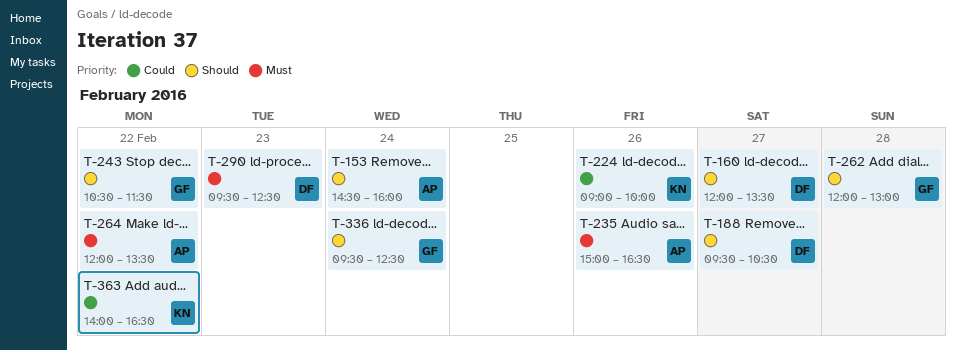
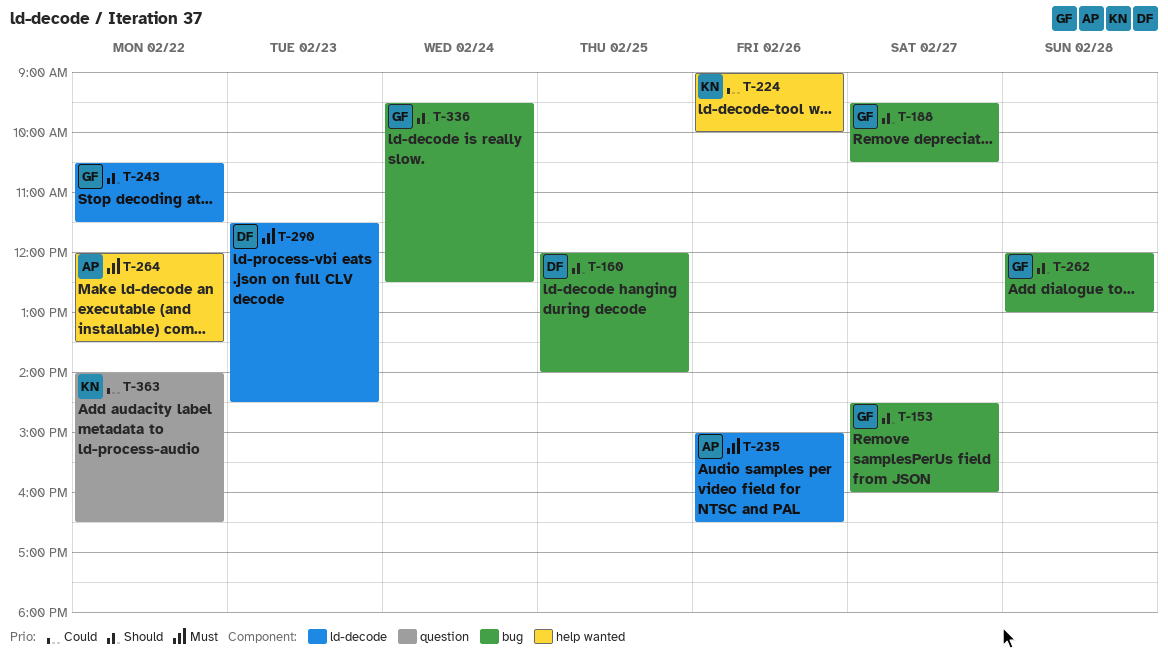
T-153, owner: AP -> GF
T-153, day: Feb 24 -> Feb 27
T-160, day: Feb 27 -> Feb 25
T-160, ends: 13:30 -> 14:00
T-188, owner: DF -> GF
T-290, begins: 09:30 -> 11:30
T-290, ends: 12:30 -> 14:30

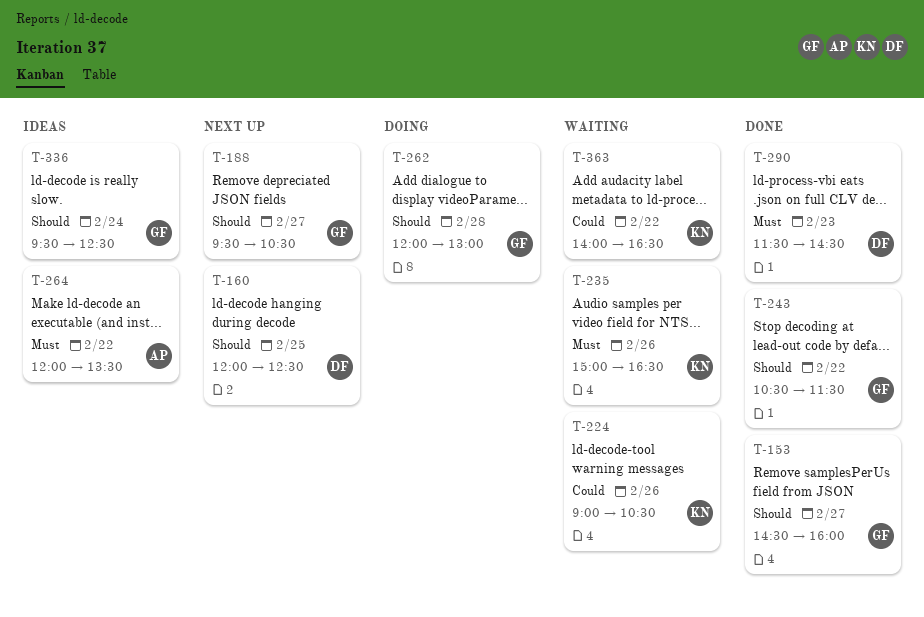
T-160, ends: 14:00 -> 12:30
T-224, ends: 10:00 -> 10:30
T-235, owner: AP -> KN

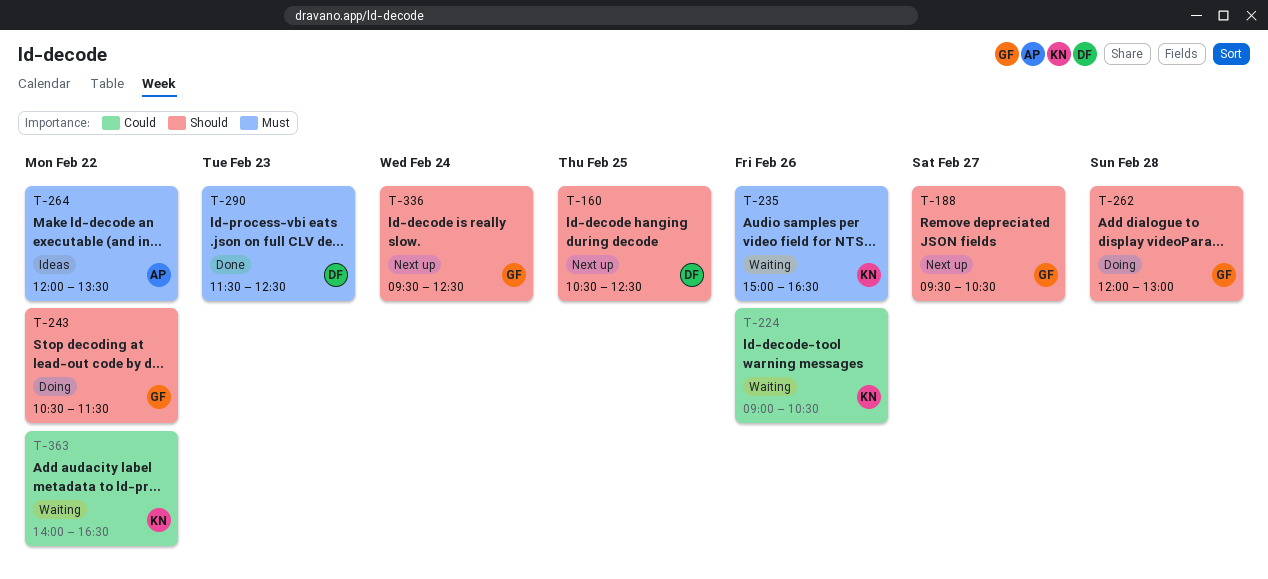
T-153: present -> none
T-160, begins: 12:00 -> 10:30
T-243, status: Done -> Doing
T-290, ends: 14:30 -> 12:30
T-336, status: Ideas -> Next up

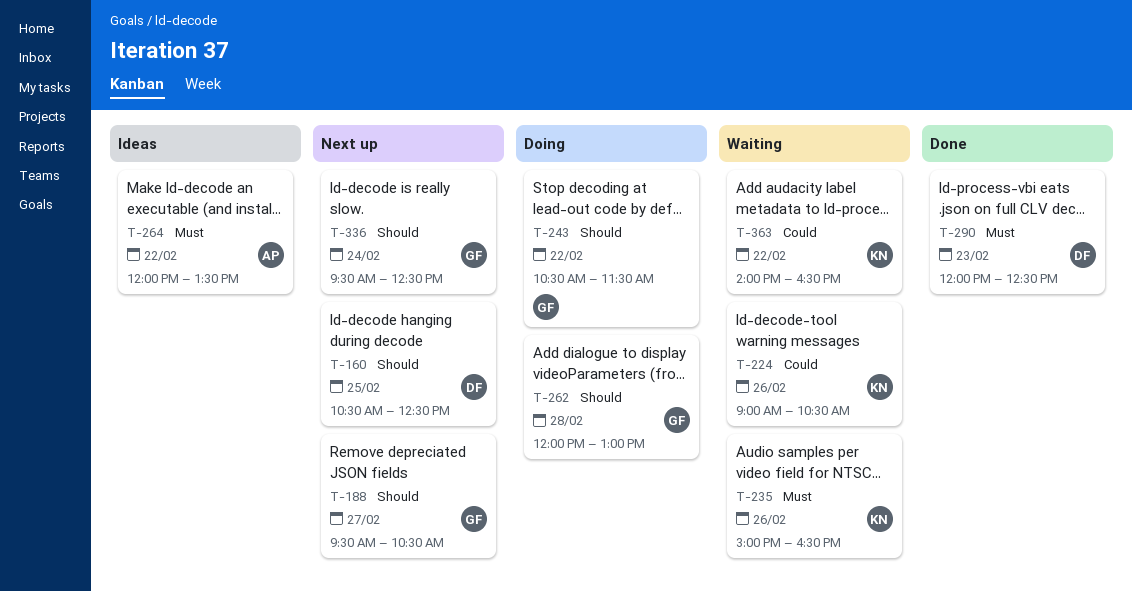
T-290, begins: 11:30 -> 12:00

